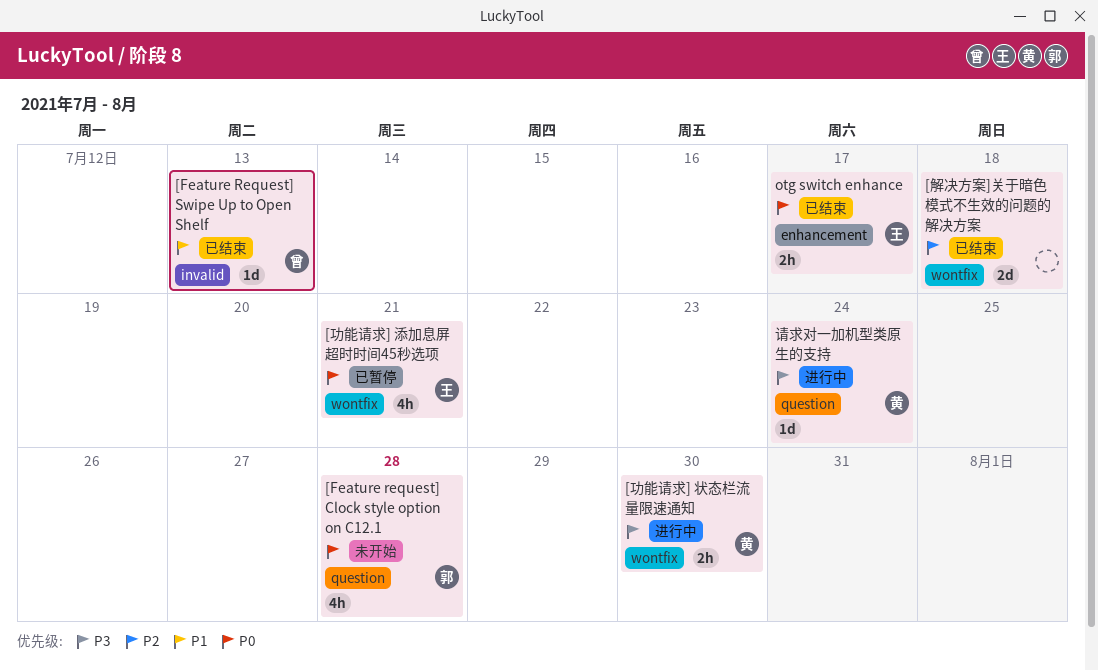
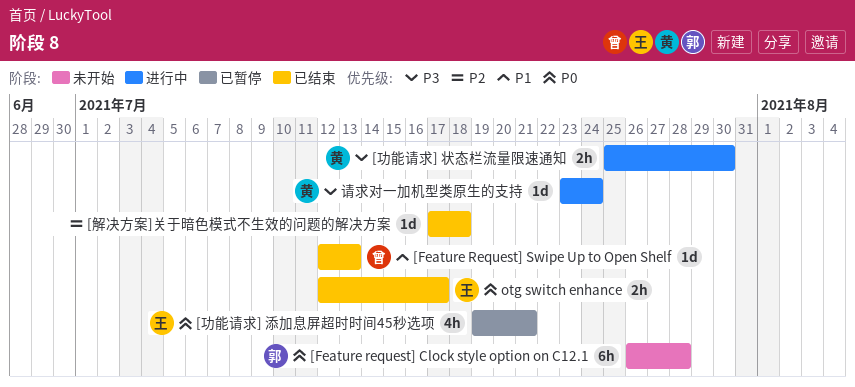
[Feature request] Clock style option on C12.1, estimate: 4h -> 6h
[解决方案]关于暗色模式不生效的问题的解决方案, estimate: 2d -> 1d

